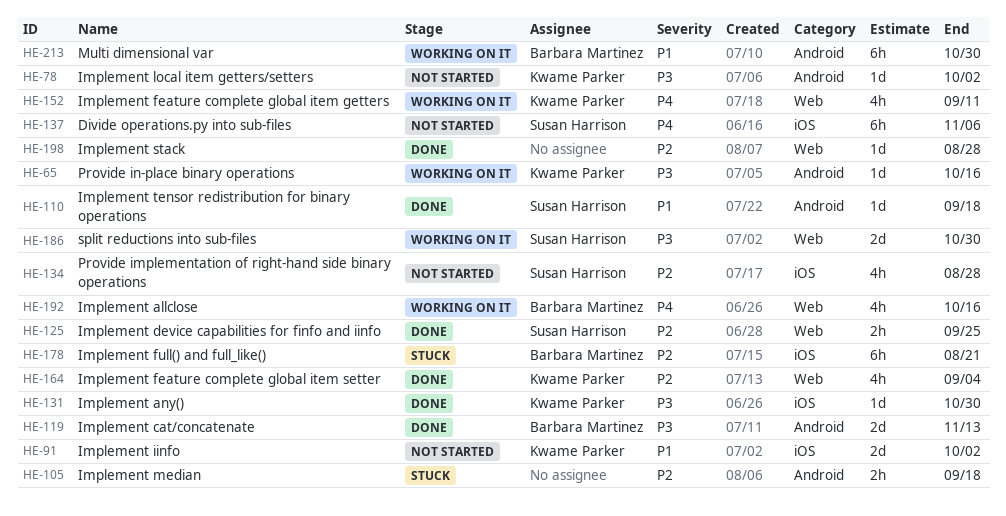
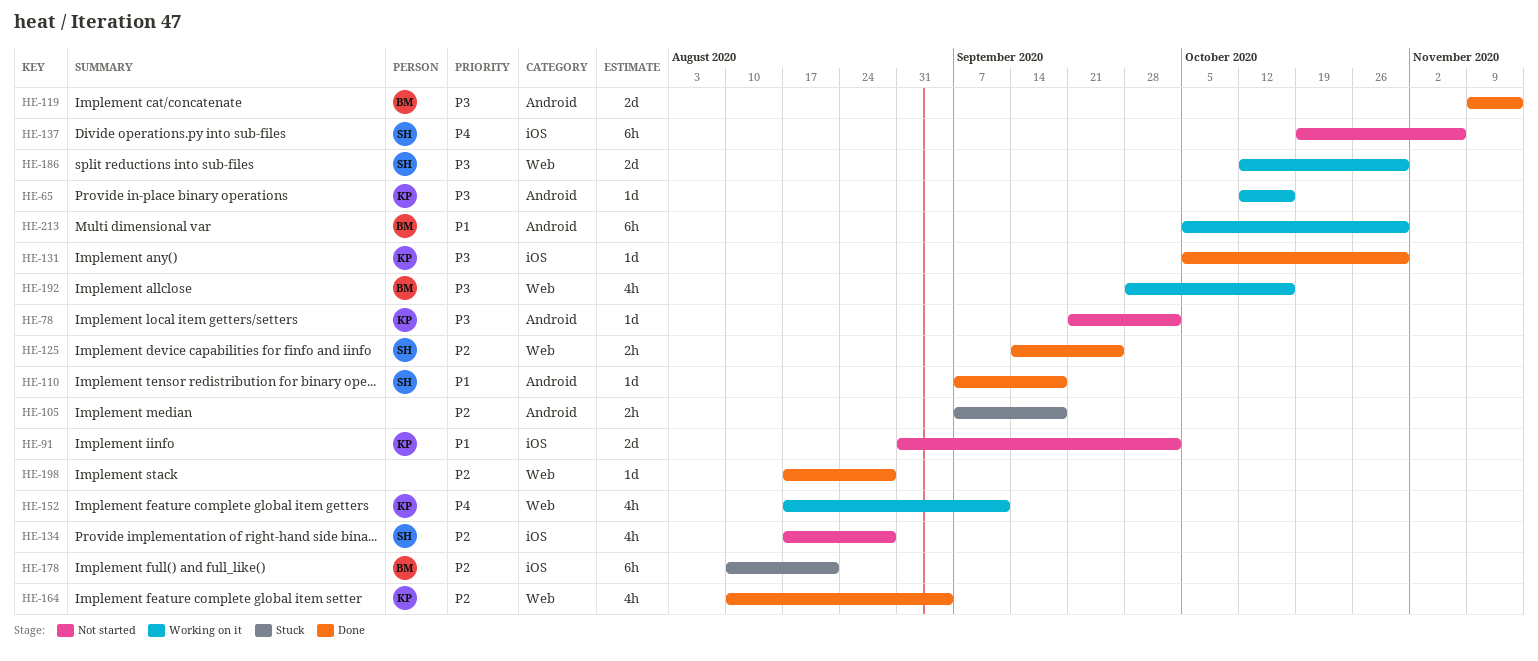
HE-192, priority: P4 -> P3

